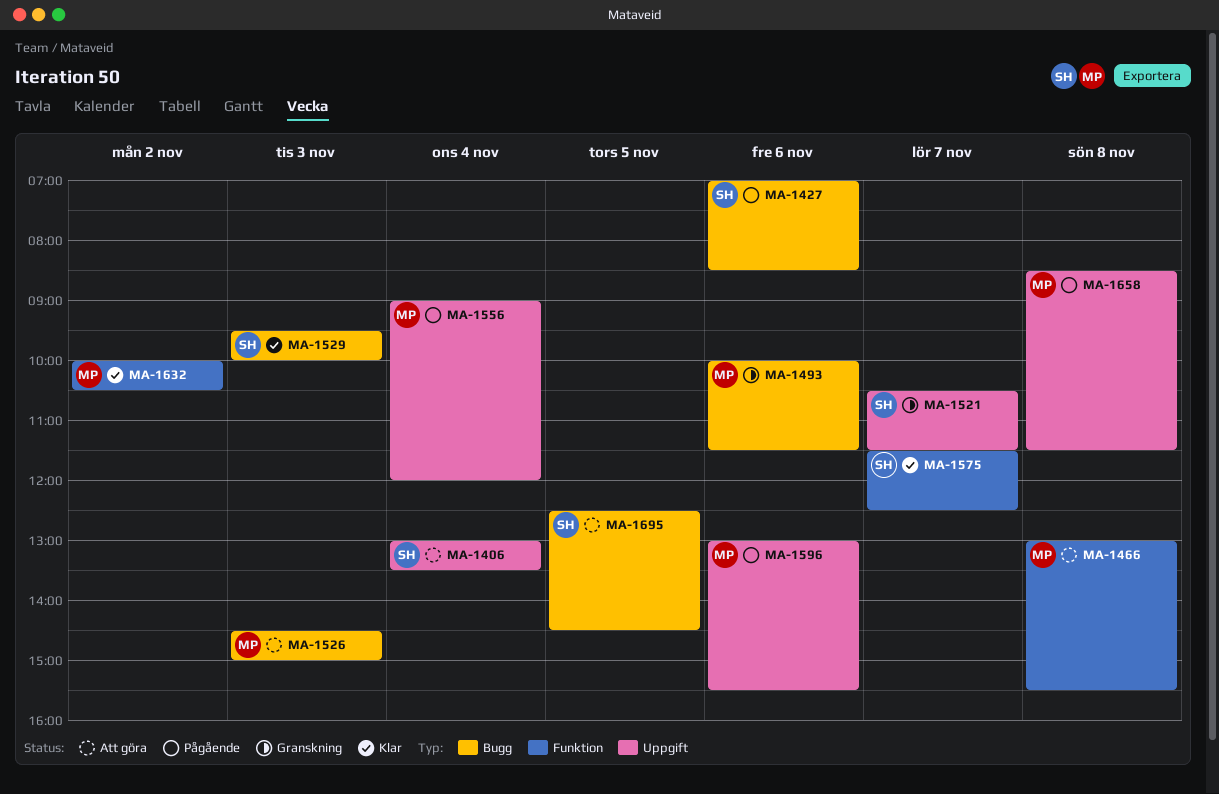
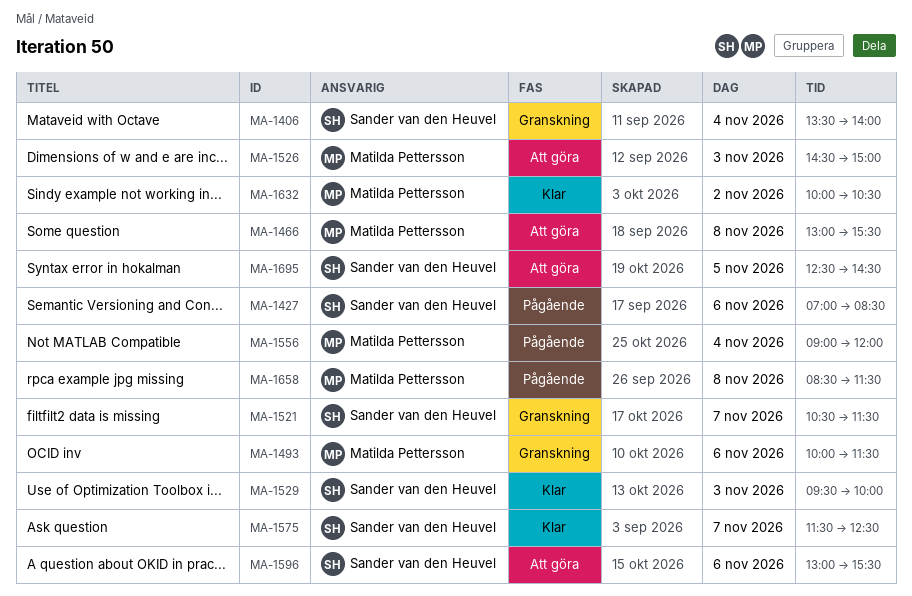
MA-1406, status: Att göra -> Granskning
MA-1406, begins: 13:00 -> 13:30
MA-1406, ends: 13:30 -> 14:00
MA-1596, status: Pågående -> Att göra
MA-1596, owner: Matilda Pettersson -> Sander van den Heuvel

